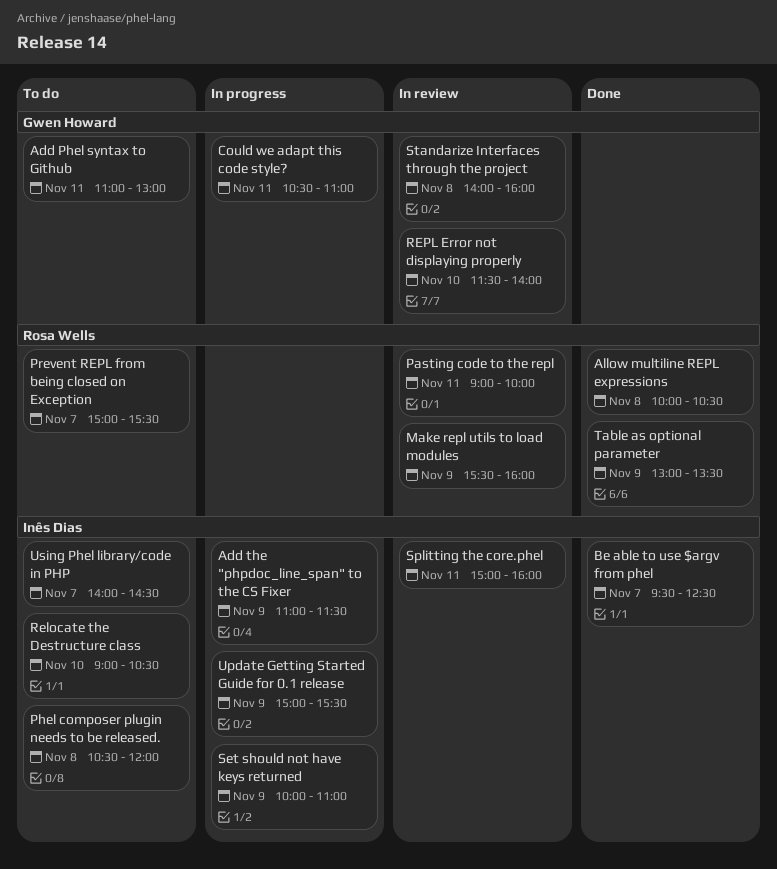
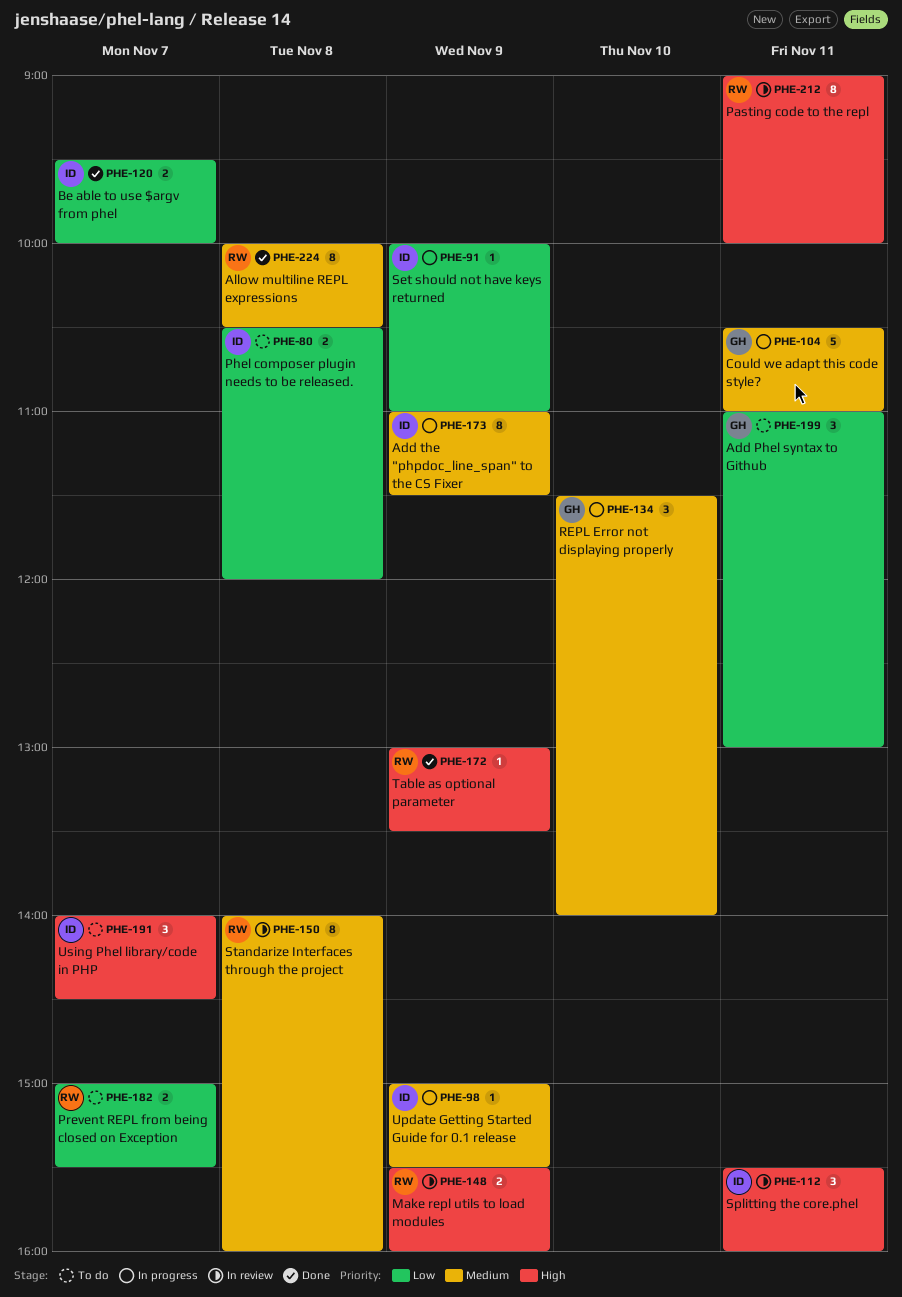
Be able to use $argv from phel, ends: 12:30 -> 10:00
Relocate the Destructure class: present -> none
REPL Error not displaying properly, status: In review -> In progress
Splitting the core.phel, begins: 15:00 -> 15:30
Standarize Interfaces through the project, owner: Gwen Howard -> Rosa Wells

